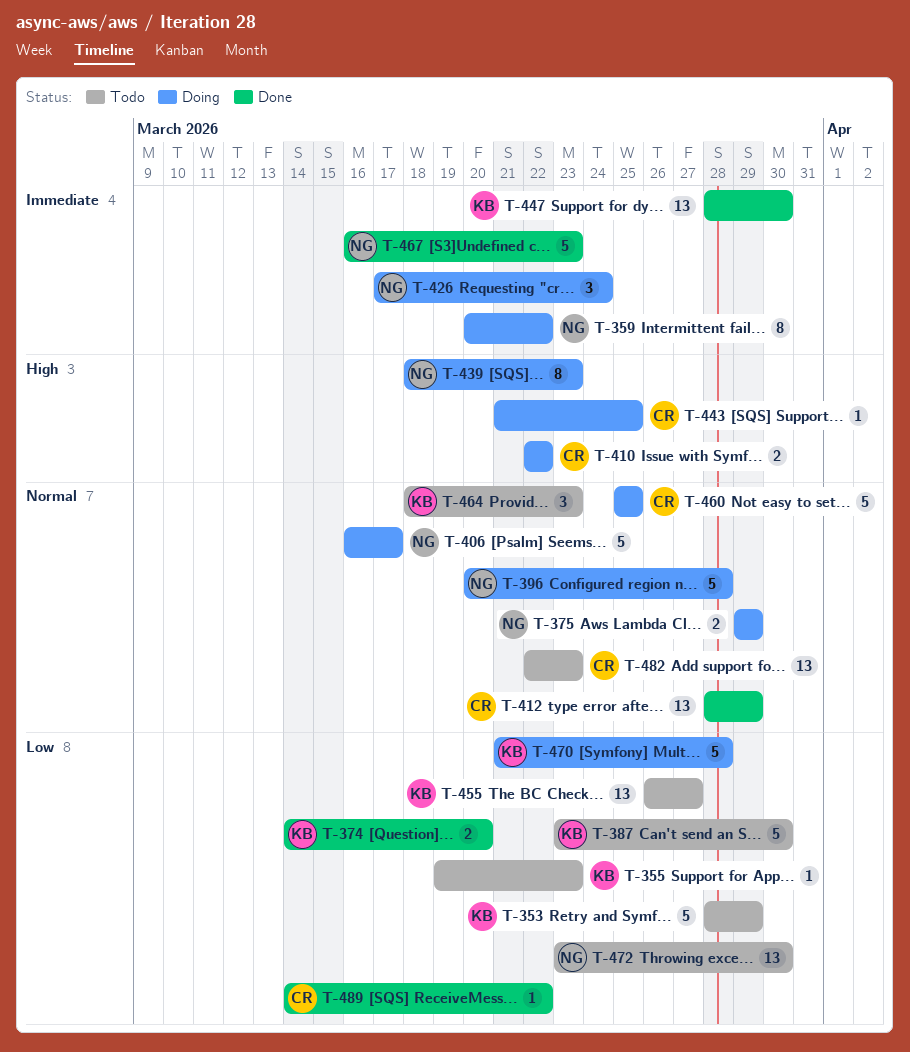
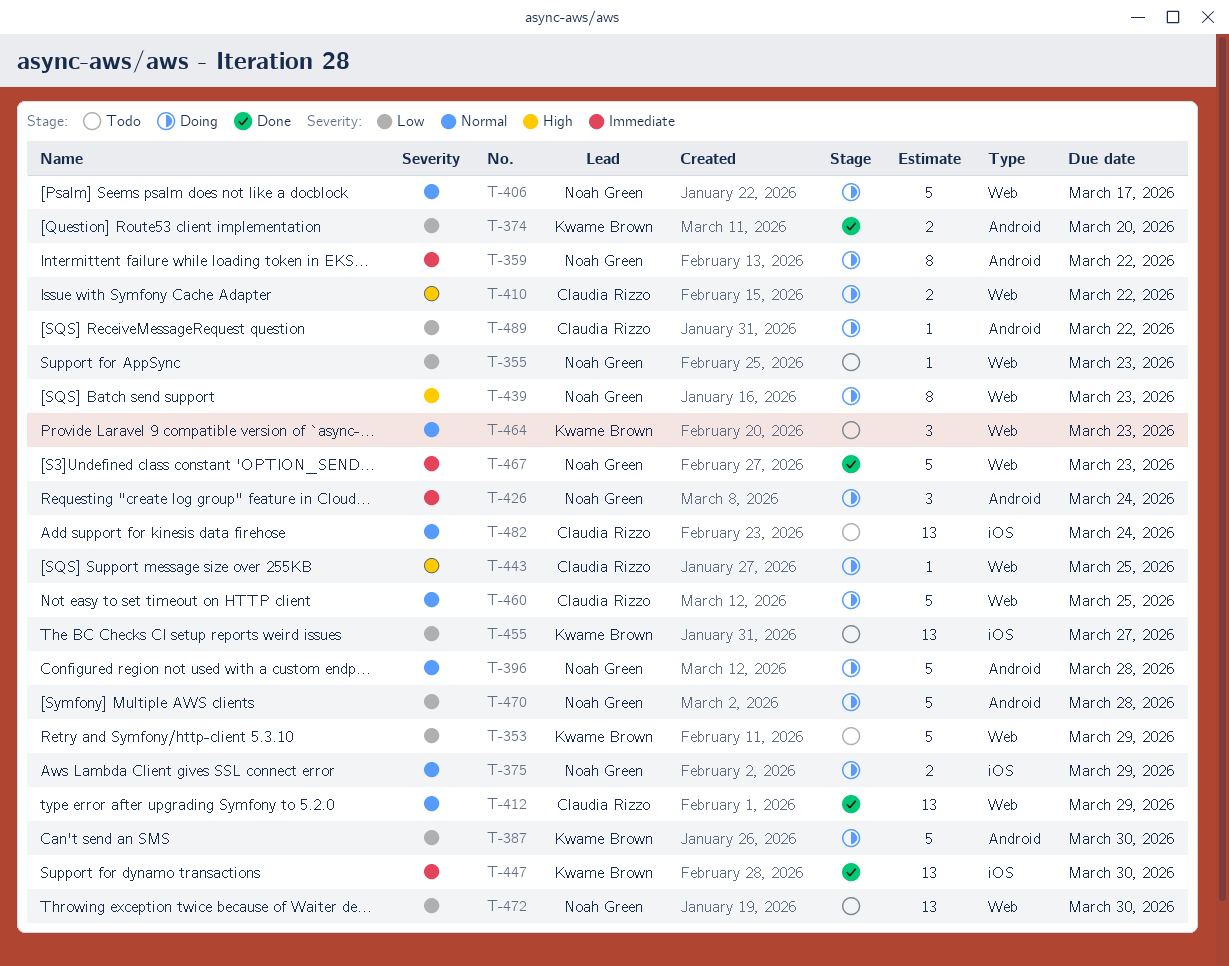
T-355, owner: Kwame Brown -> Noah Green
T-387, status: Todo -> Doing
T-470, owner: Kwame Brown -> Noah Green
T-482, due: Mar 23 -> Mar 24
T-489, status: Done -> Doing

